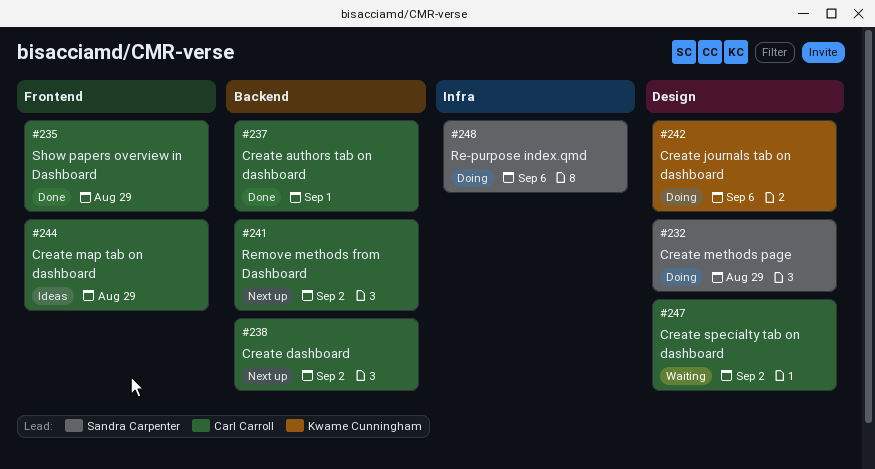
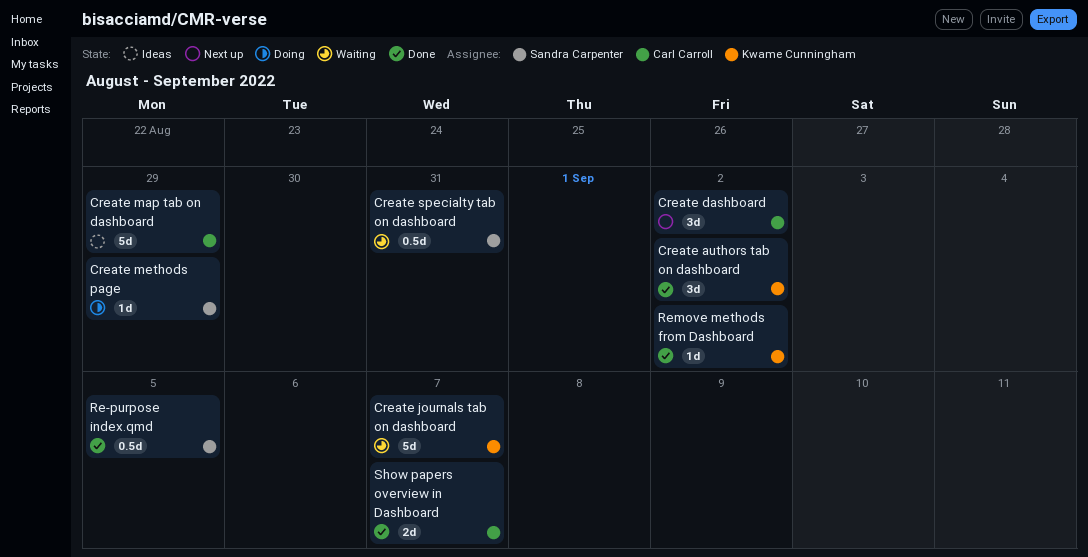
Create authors tab on dashboard, owner: Carl Carroll -> Kwame Cunningham
Create authors tab on dashboard, due: Sep 1 -> Sep 2
Create journals tab on dashboard, status: Doing -> Waiting
Create journals tab on dashboard, due: Sep 6 -> Sep 7
Create specialty tab on dashboard, owner: Carl Carroll -> Sandra Carpenter
Create specialty tab on dashboard, due: Sep 2 -> Aug 31
Re-purpose index.qmd, status: Doing -> Done
Re-purpose index.qmd, due: Sep 6 -> Sep 5
Remove methods from Dashboard, status: Next up -> Done
Remove methods from Dashboard, owner: Carl Carroll -> Kwame Cunningham
Show papers overview in Dashboard, due: Aug 29 -> Sep 7

